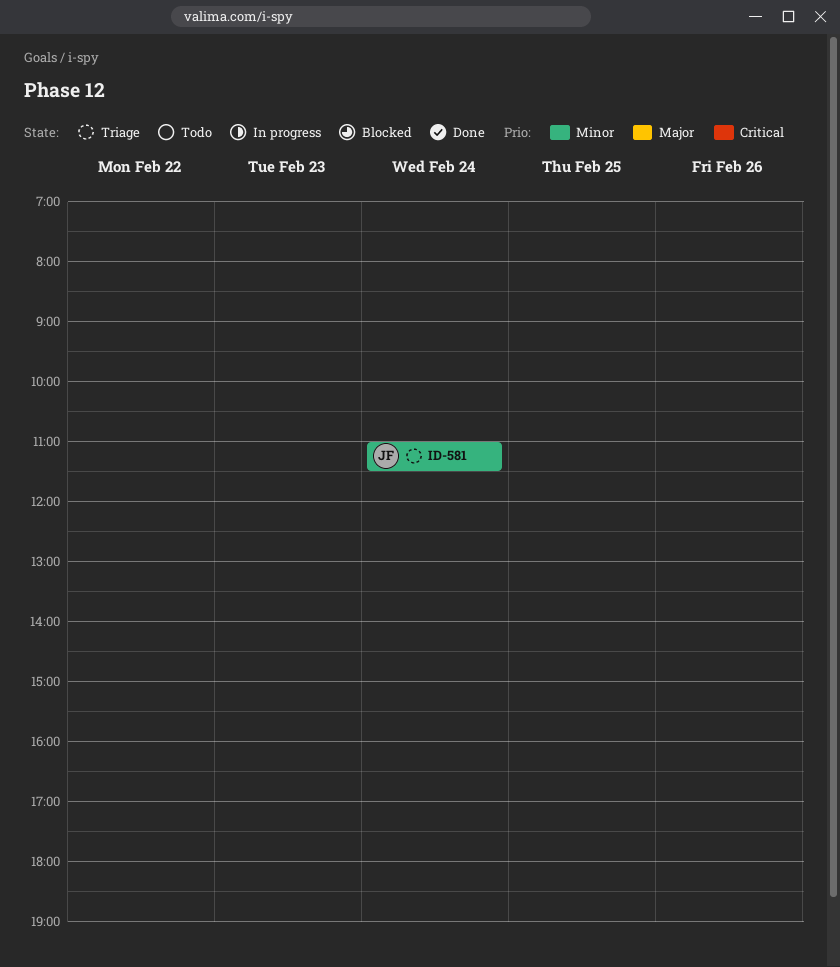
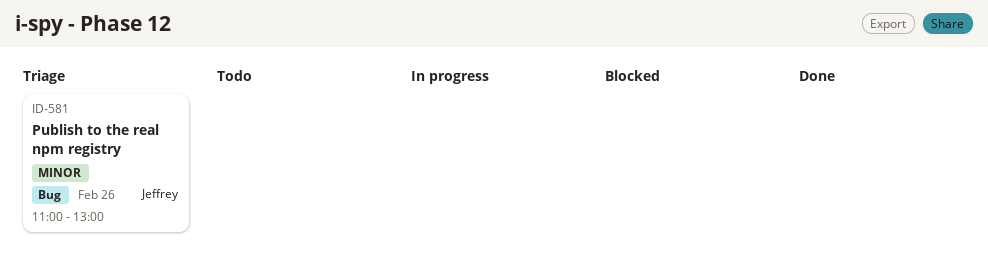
ID-581, day: Feb 24 -> Feb 26
ID-581, ends: 11:30 -> 13:00

